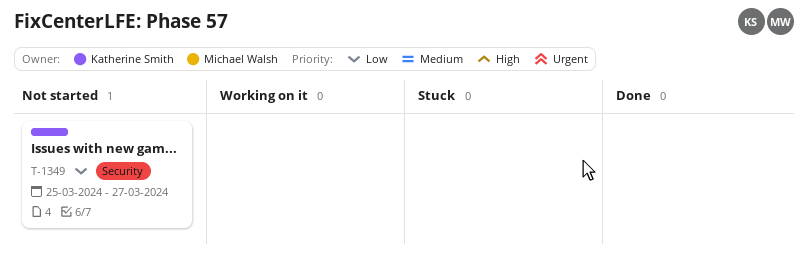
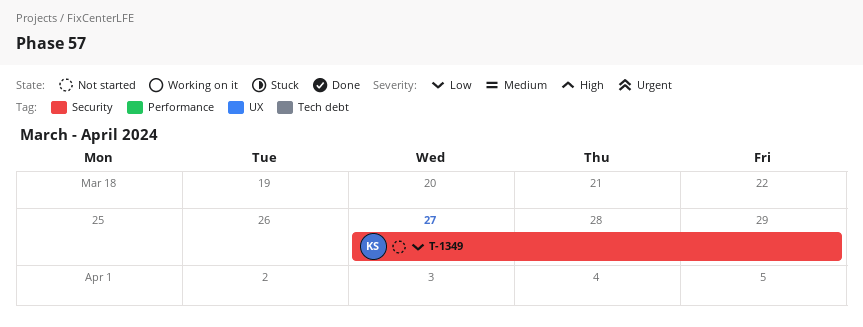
T-1349, start: Mar 25 -> Mar 27
T-1349, due: Mar 27 -> Mar 29

